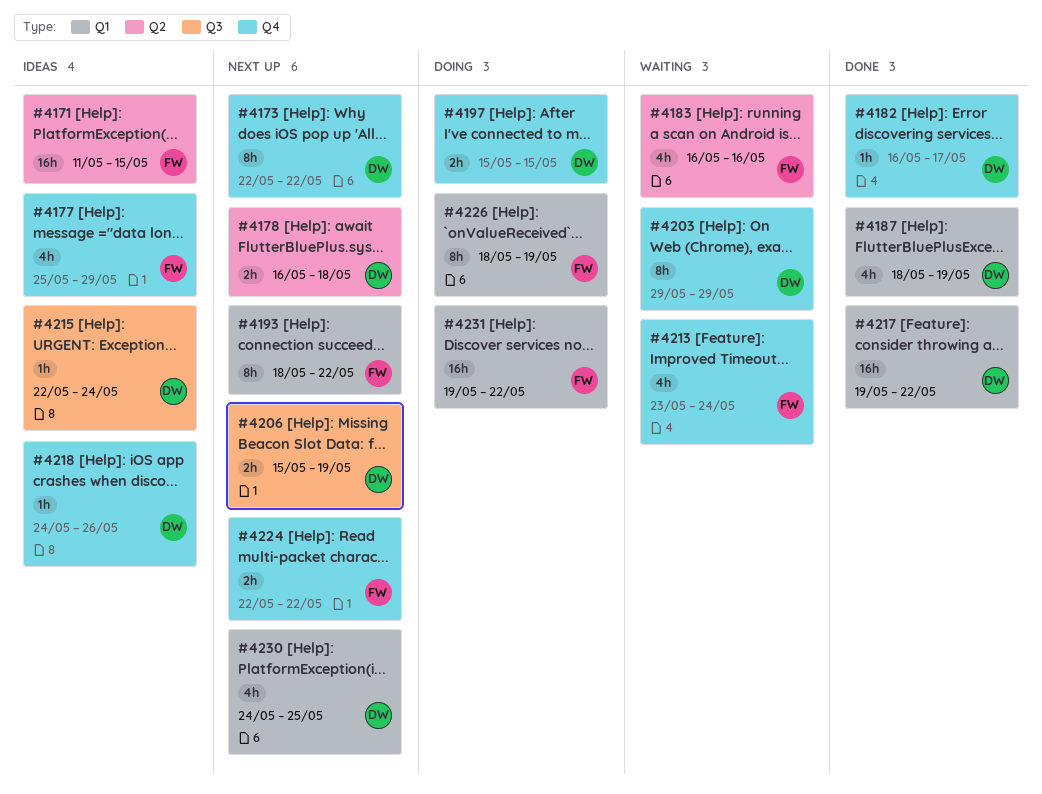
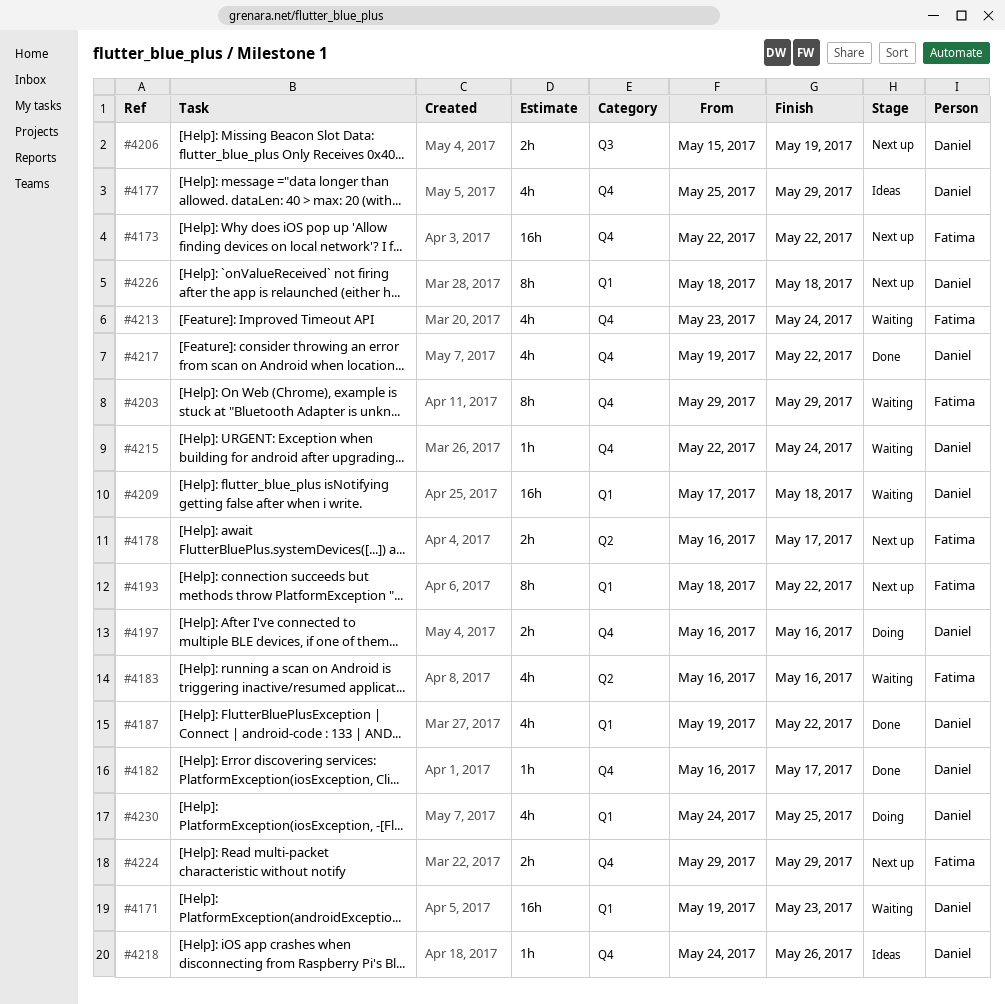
#4171, status: Ideas -> Waiting
#4171, owner: Fatima -> Daniel
#4171, label: Q2 -> Q1
#4171, start: May 11 -> May 19
#4171, due: May 15 -> May 23
#4173, owner: Daniel -> Fatima
#4173, estimate: 8h -> 16h
#4177, owner: Fatima -> Daniel
#4178, owner: Daniel -> Fatima
#4178, due: May 18 -> May 17
#4187, start: May 18 -> May 19
#4187, due: May 19 -> May 22
#4197, start: May 15 -> May 16
#4197, due: May 15 -> May 16
#4203, owner: Daniel -> Fatima
#4209: none -> present
#4215, status: Ideas -> Waiting
#4215, label: Q3 -> Q4
#4217, label: Q1 -> Q4
#4217, estimate: 16h -> 4h
#4224, start: May 22 -> May 29
#4224, due: May 22 -> May 29
#4226, status: Doing -> Next up
#4226, owner: Fatima -> Daniel
#4226, due: May 19 -> May 18
#4230, status: Next up -> Doing
#4231: present -> none

